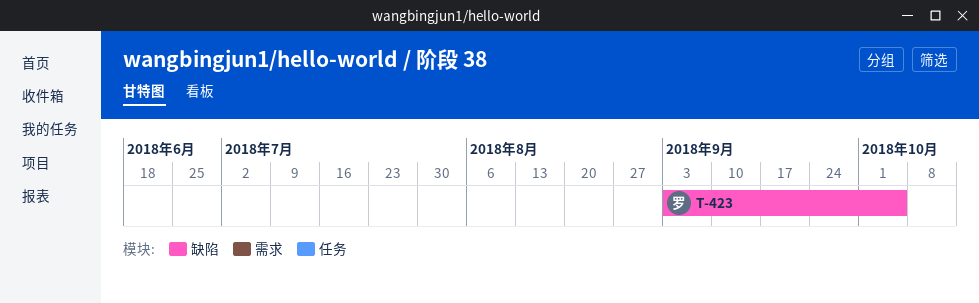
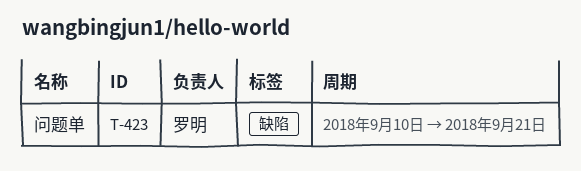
T-423, start: Sep 3 -> Sep 10
T-423, due: Oct 5 -> Sep 21

